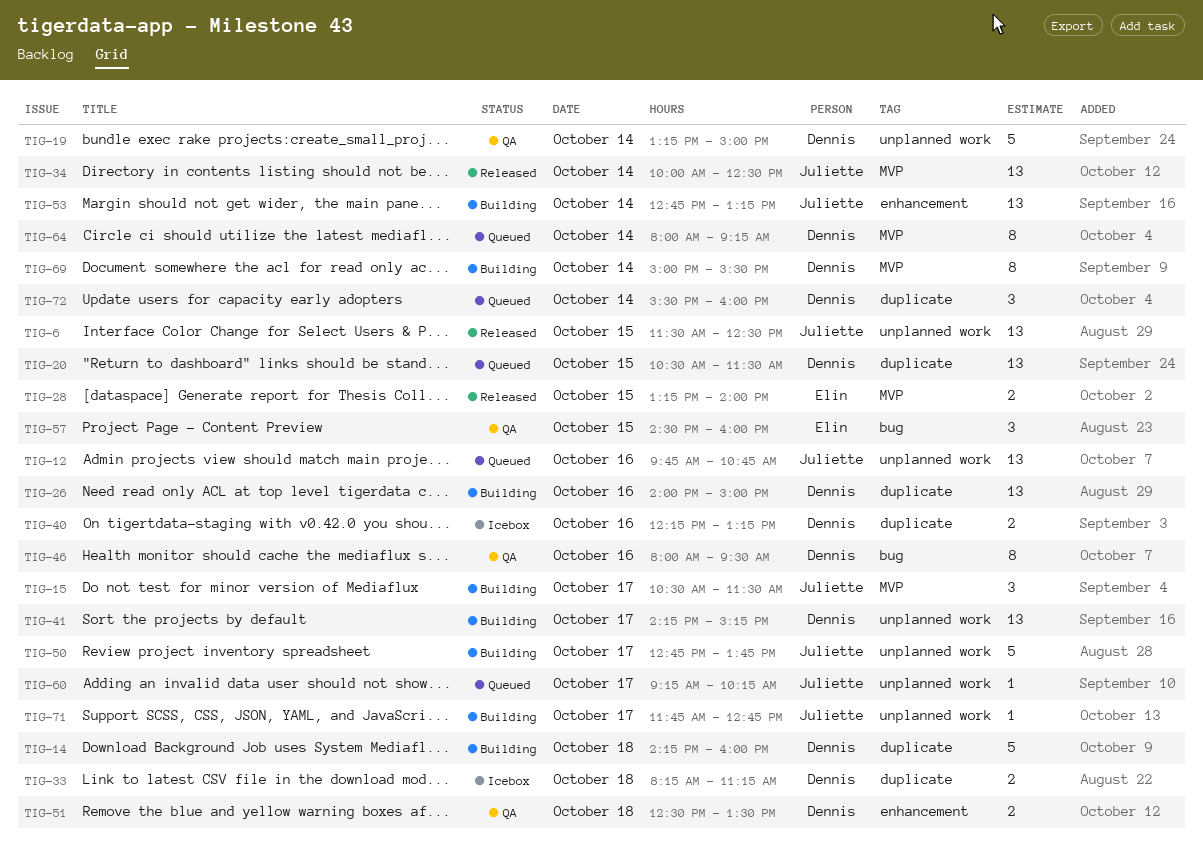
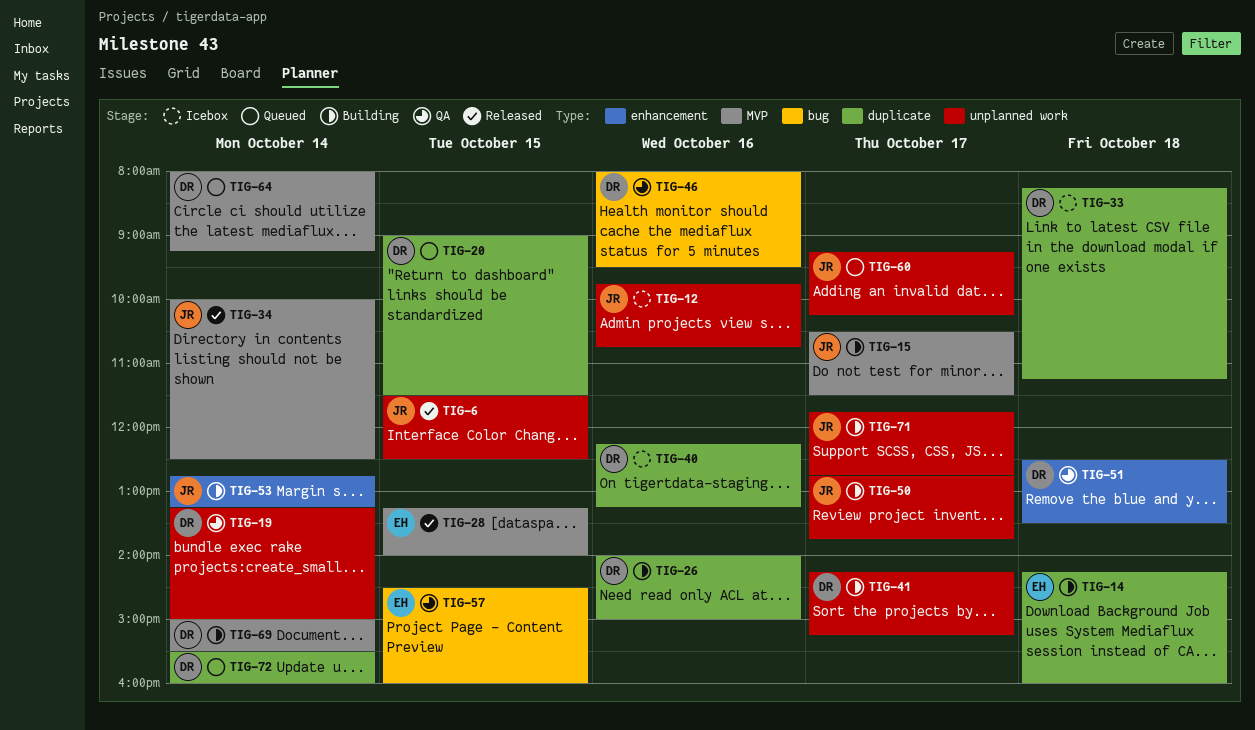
TIG-12, status: Queued -> Icebox
TIG-14, owner: Dennis -> Elin
TIG-20, begins: 10:30 -> 09:00

